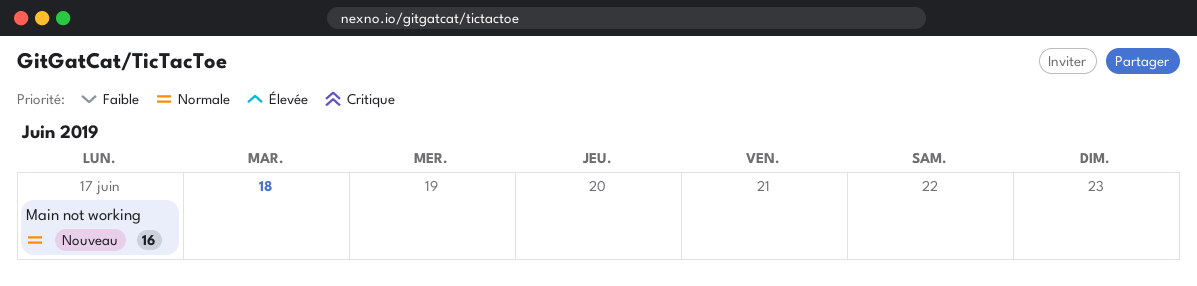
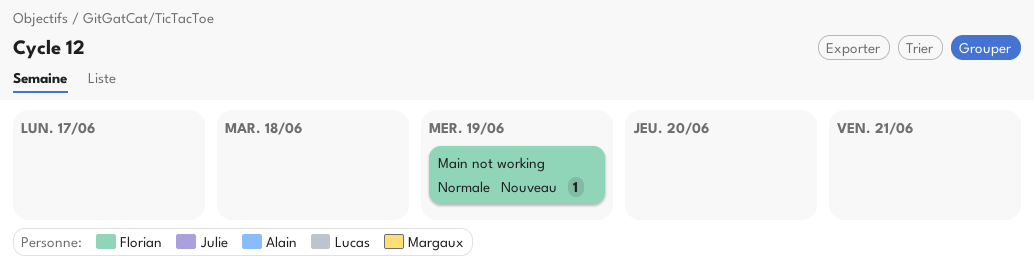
Main not working, estimate: 16 -> 1
Main not working, due: Jun 17 -> Jun 19

